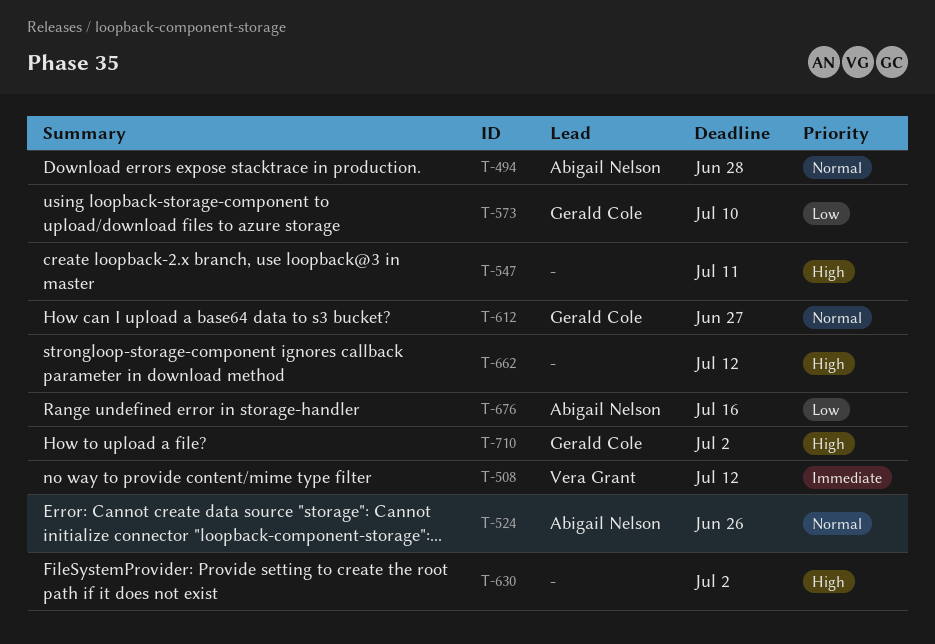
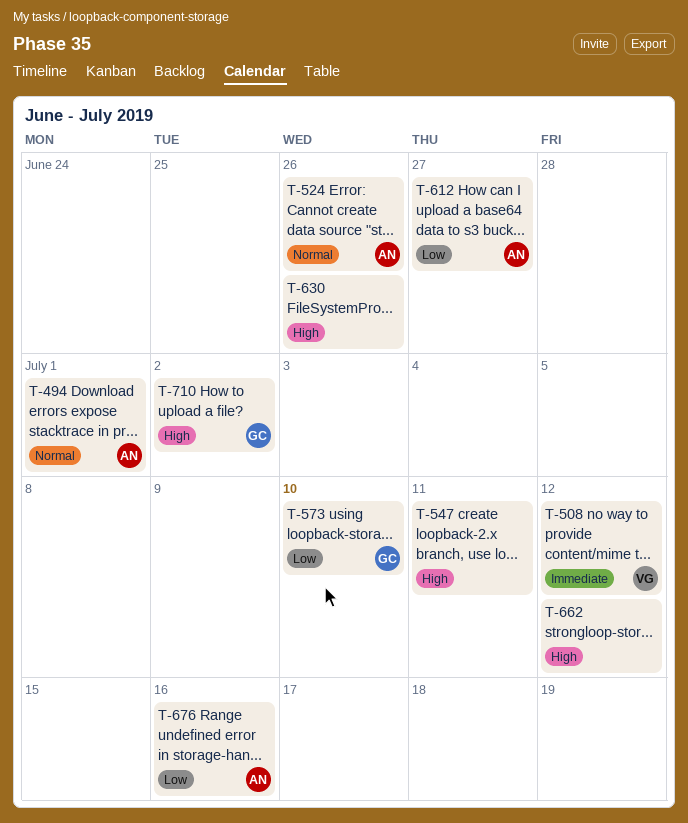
T-494, due: Jun 28 -> Jul 1
T-612, owner: Gerald Cole -> Abigail Nelson
T-612, priority: Normal -> Low
T-630, due: Jul 2 -> Jun 26

